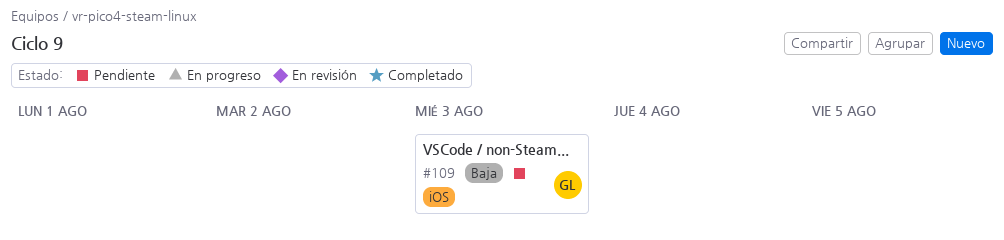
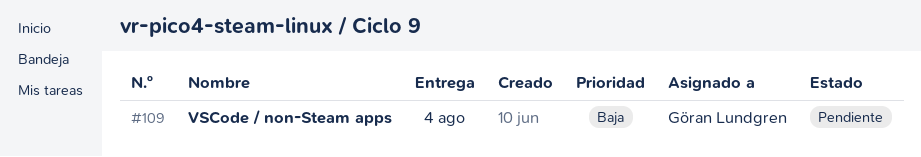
#109, due: Aug 3 -> Aug 4

